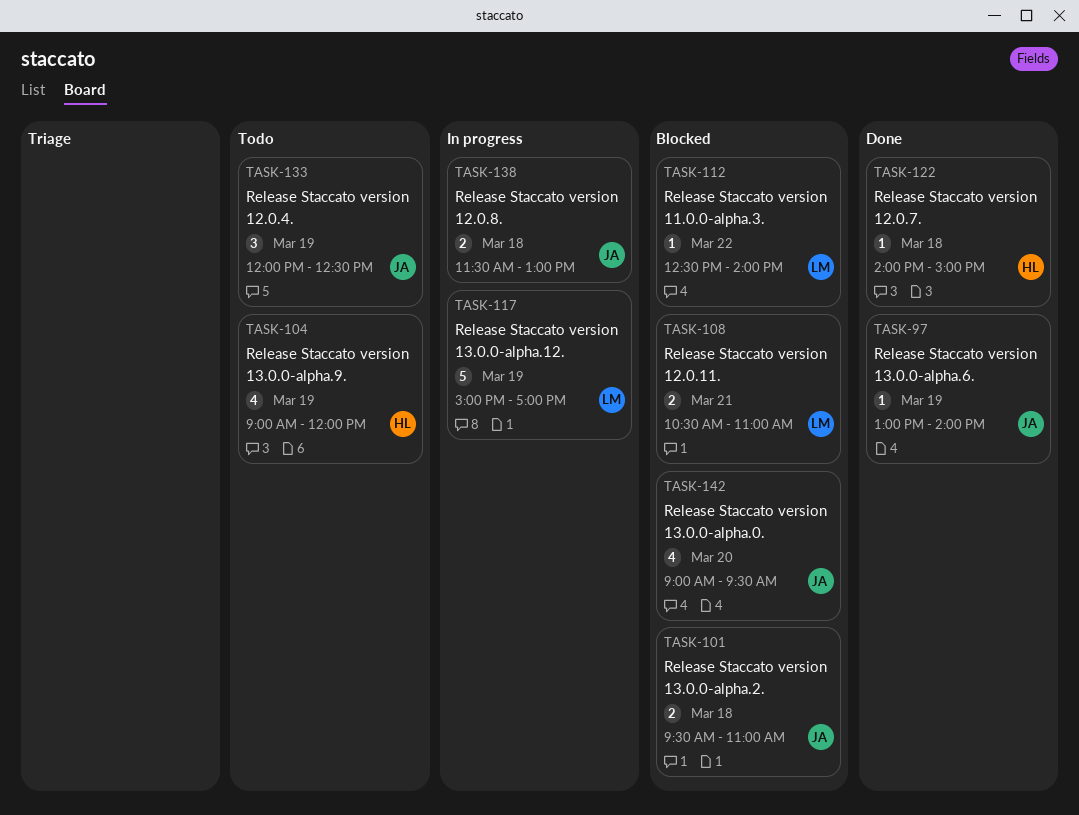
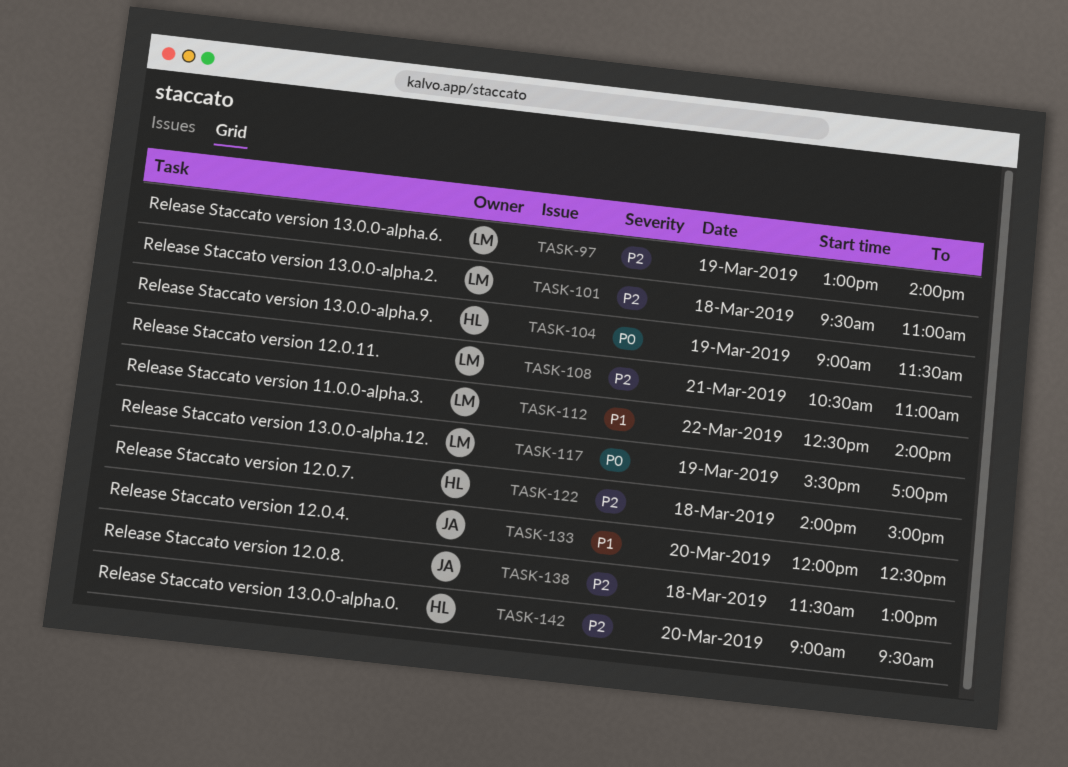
TASK-97, owner: JA -> LM
TASK-101, owner: JA -> LM
TASK-104, ends: 12:00 -> 11:30
TASK-117, begins: 15:00 -> 15:30
TASK-133, day: Mar 19 -> Mar 20
TASK-142, owner: JA -> HL

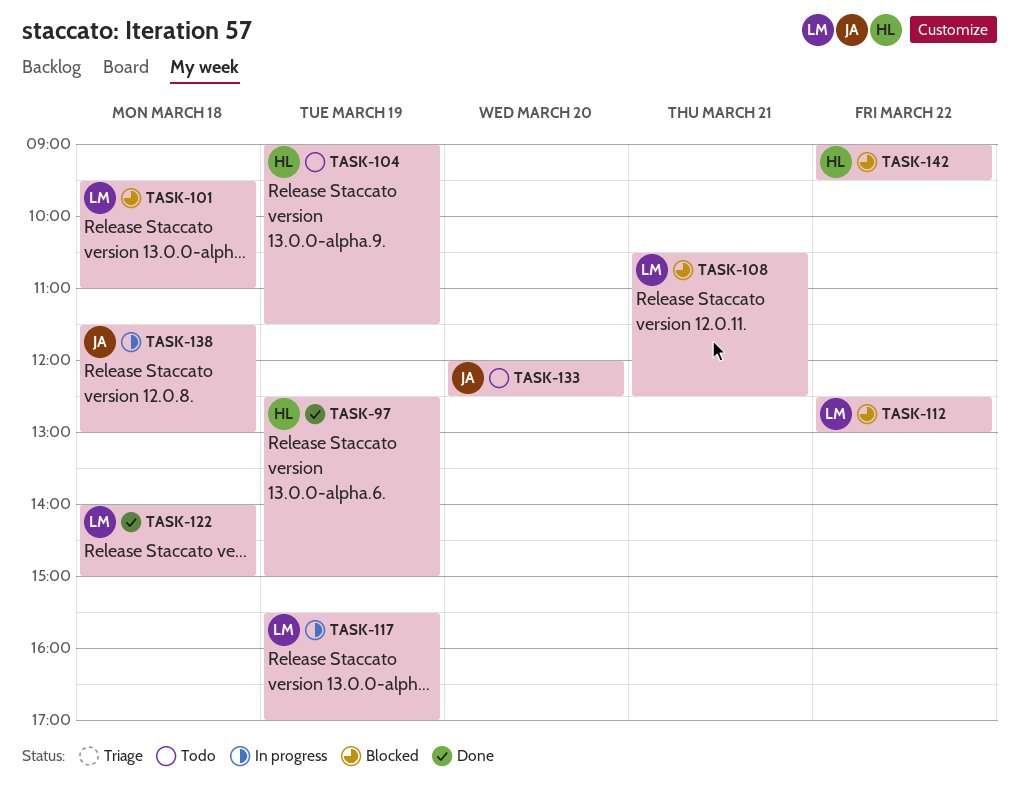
TASK-97, owner: LM -> HL
TASK-97, begins: 13:00 -> 12:30
TASK-97, ends: 14:00 -> 15:00
TASK-108, ends: 11:00 -> 12:30
TASK-112, ends: 14:00 -> 13:00
TASK-122, owner: HL -> LM
TASK-142, day: Mar 20 -> Mar 22

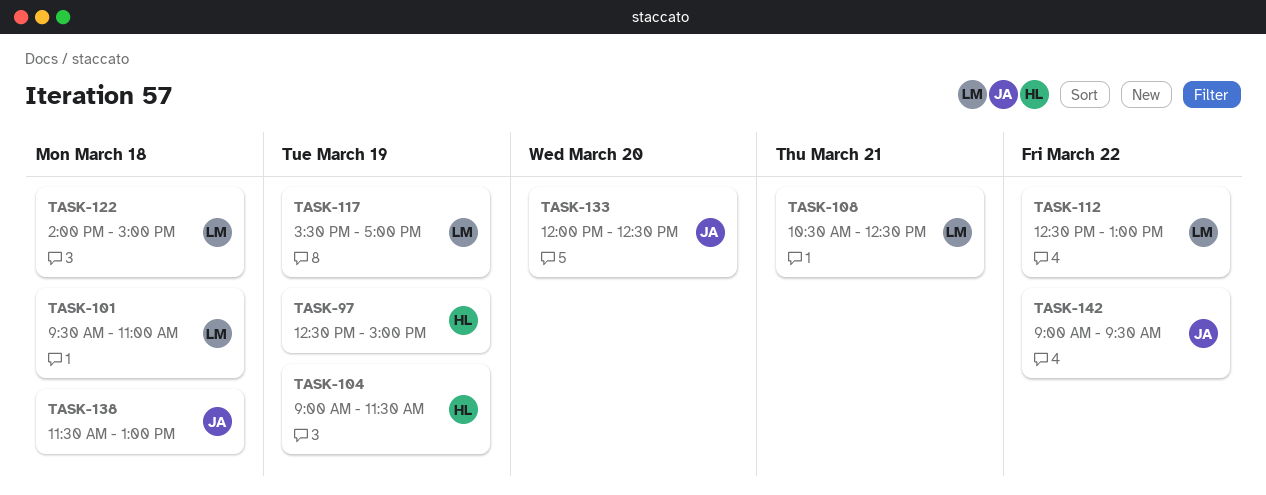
TASK-142, owner: HL -> JA

